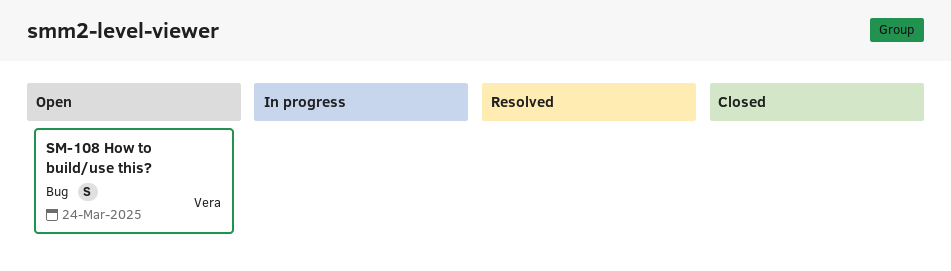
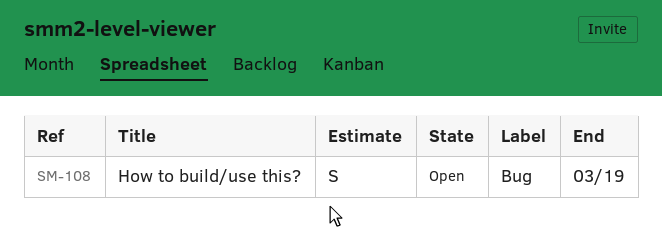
SM-108, due: Mar 24 -> Mar 19

